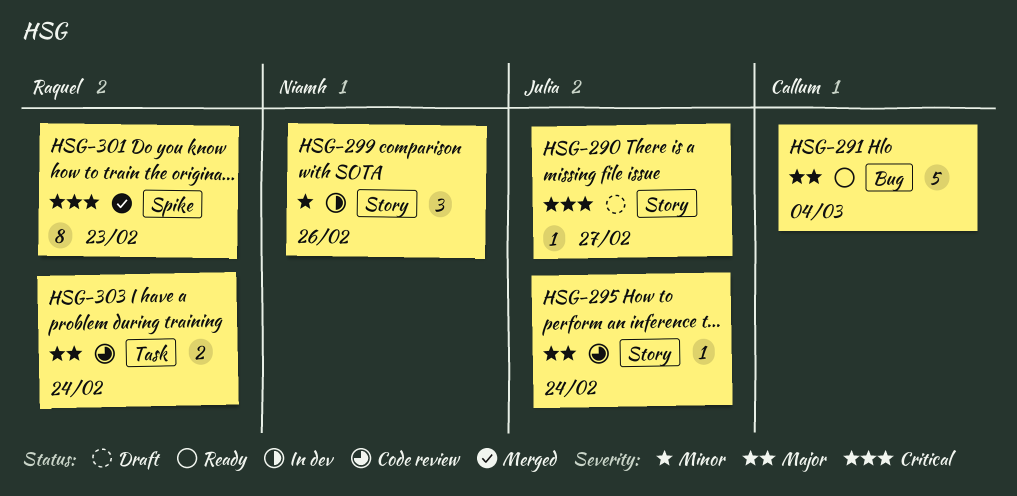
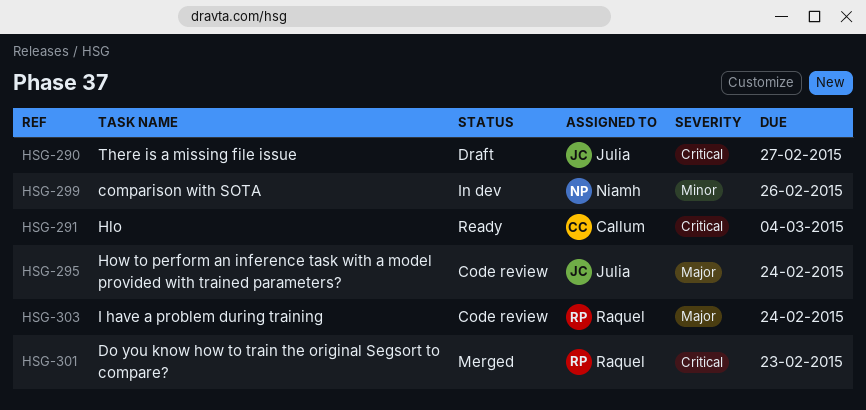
HSG-291, priority: Major -> Critical

